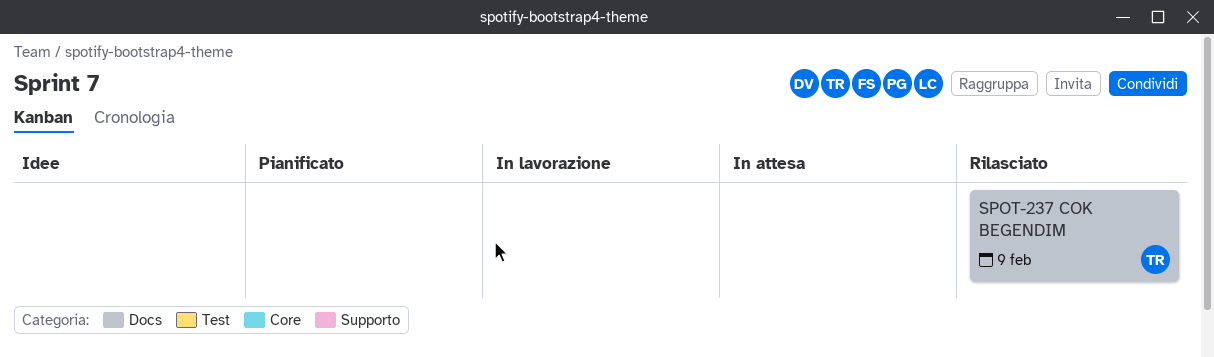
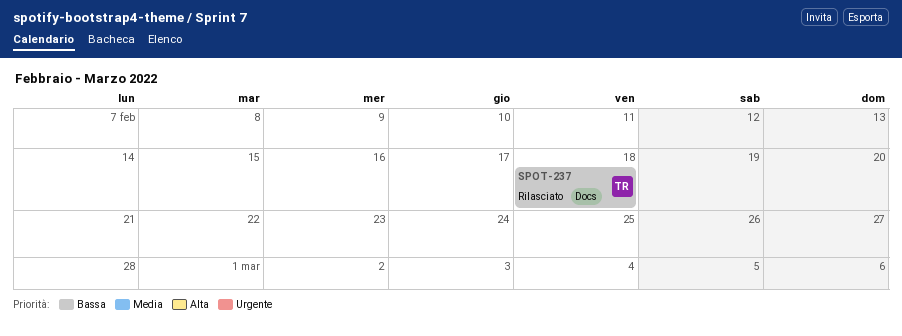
SPOT-237, due: Feb 9 -> Feb 18

